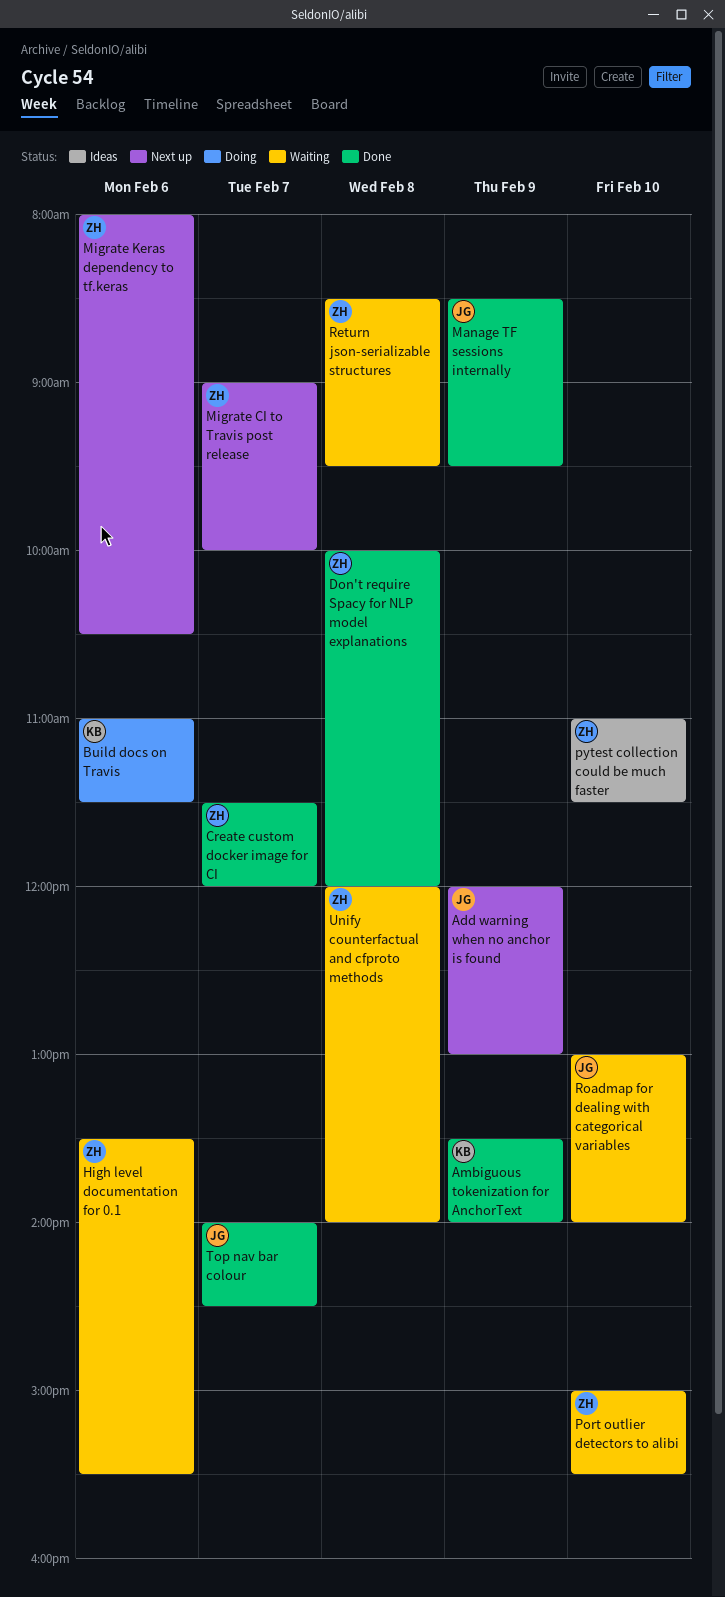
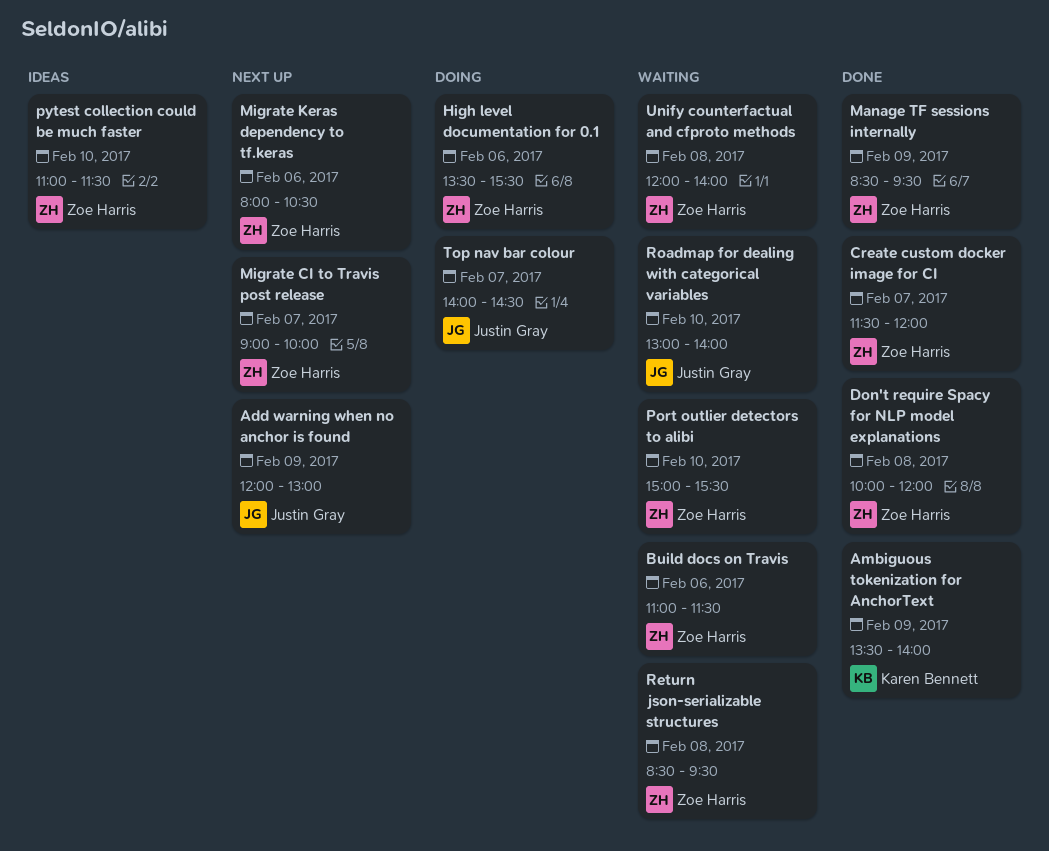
Build docs on Travis, status: Doing -> Waiting
Build docs on Travis, owner: Karen Bennett -> Zoe Harris
High level documentation for 0.1, status: Waiting -> Doing
Manage TF sessions internally, owner: Justin Gray -> Zoe Harris
Top nav bar colour, status: Done -> Doing

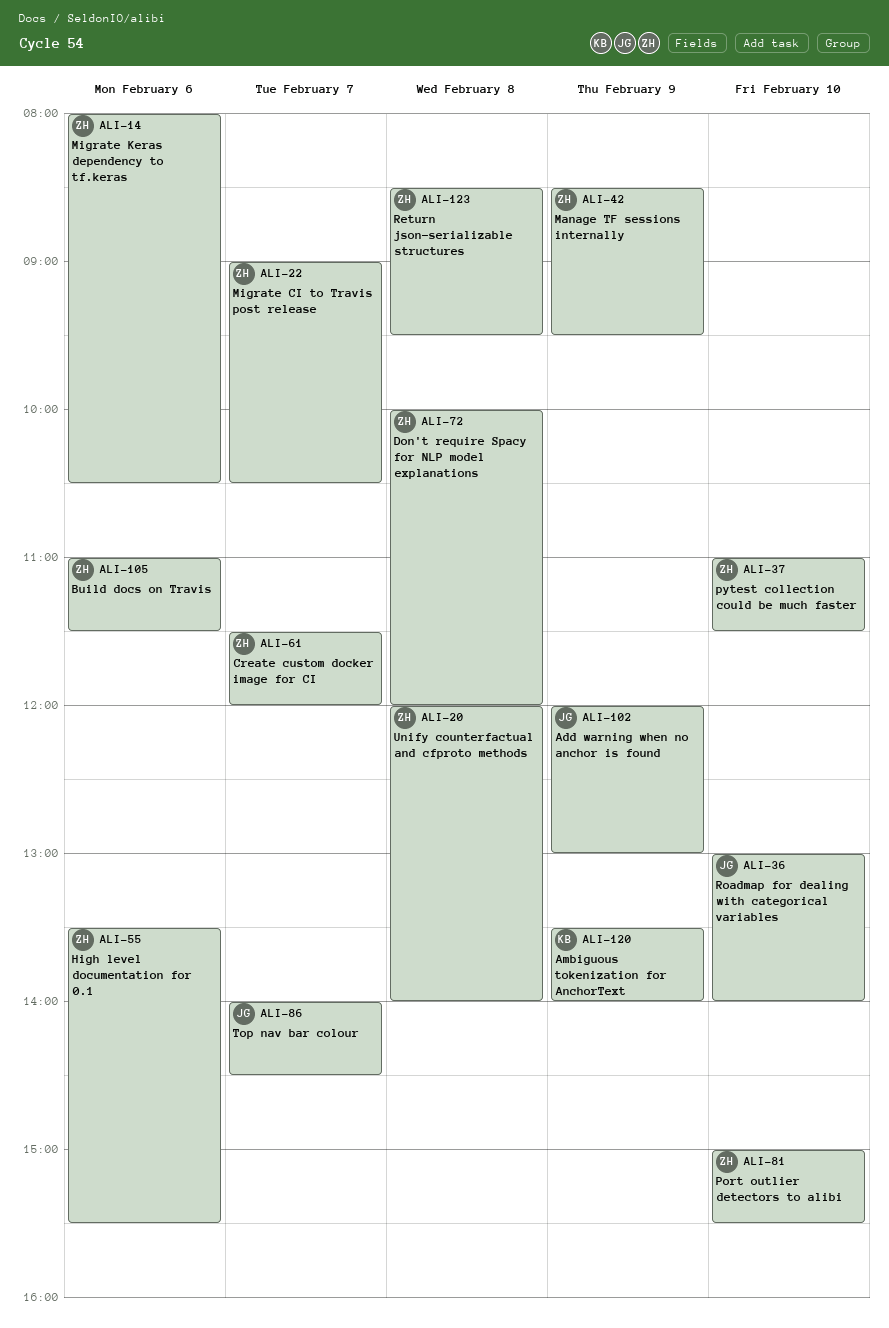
Migrate CI to Travis post release, ends: 10:00 -> 10:30

